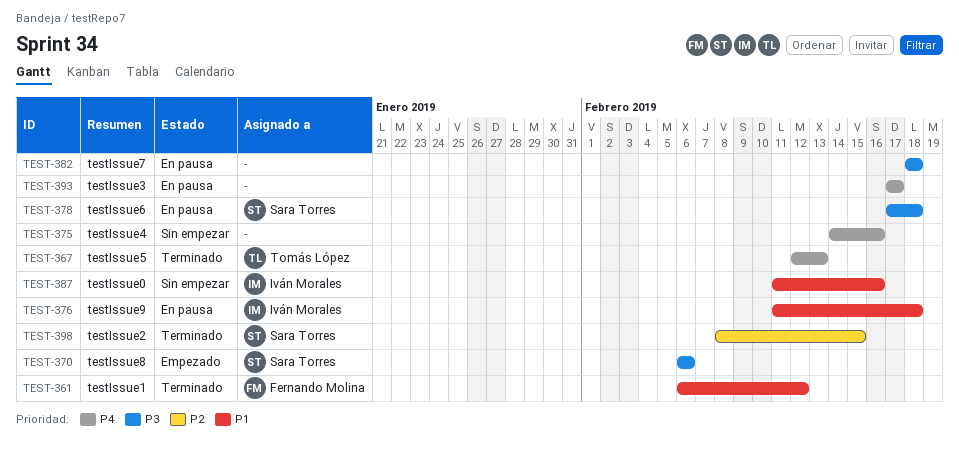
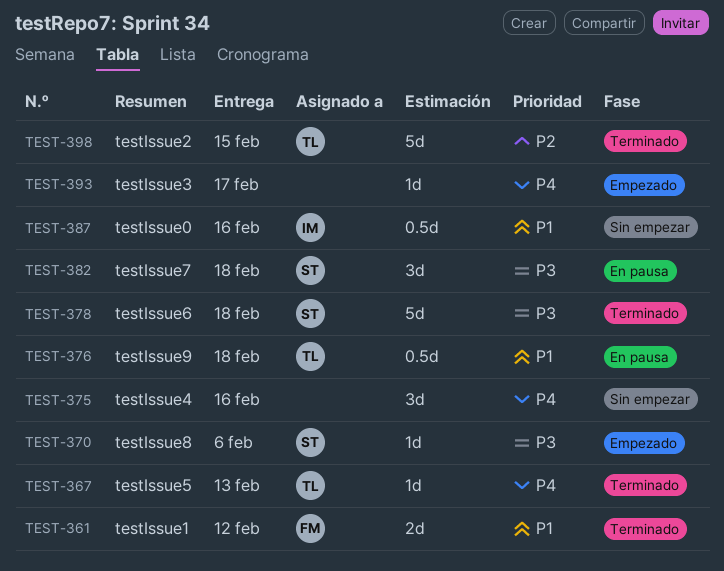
TEST-376, owner: Iván Morales -> Tomás López
TEST-378, status: En pausa -> Terminado
TEST-382, owner: none -> Sara Torres
TEST-393, status: En pausa -> Empezado
TEST-398, owner: Sara Torres -> Tomás López

